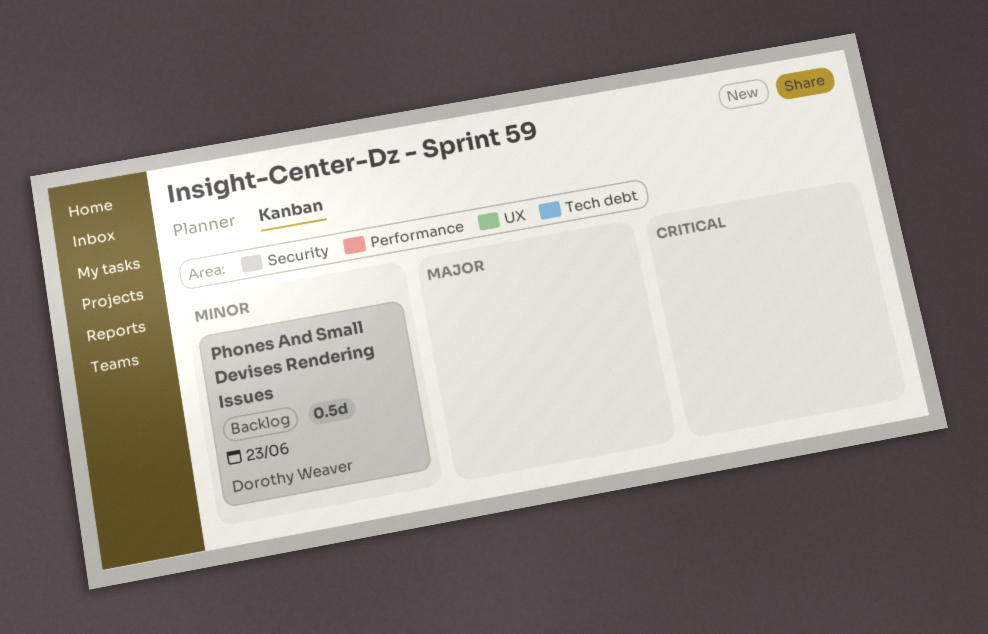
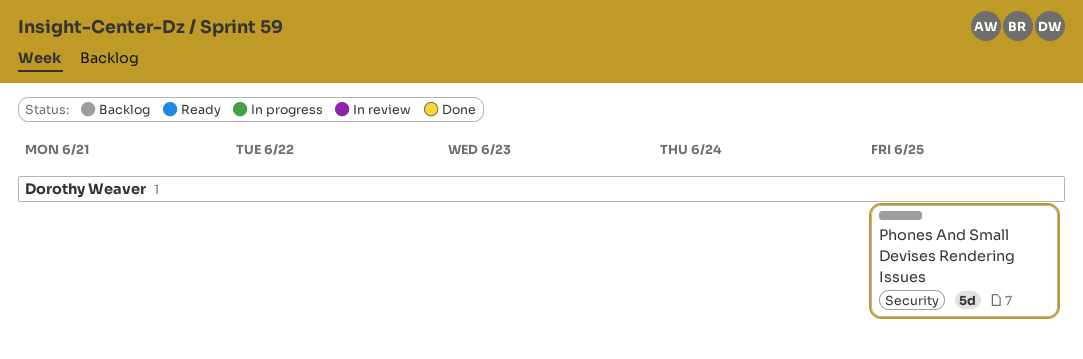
Phones And Small Devises Rendering Issues, estimate: 0.5d -> 5d
Phones And Small Devises Rendering Issues, due: Jun 23 -> Jun 25

